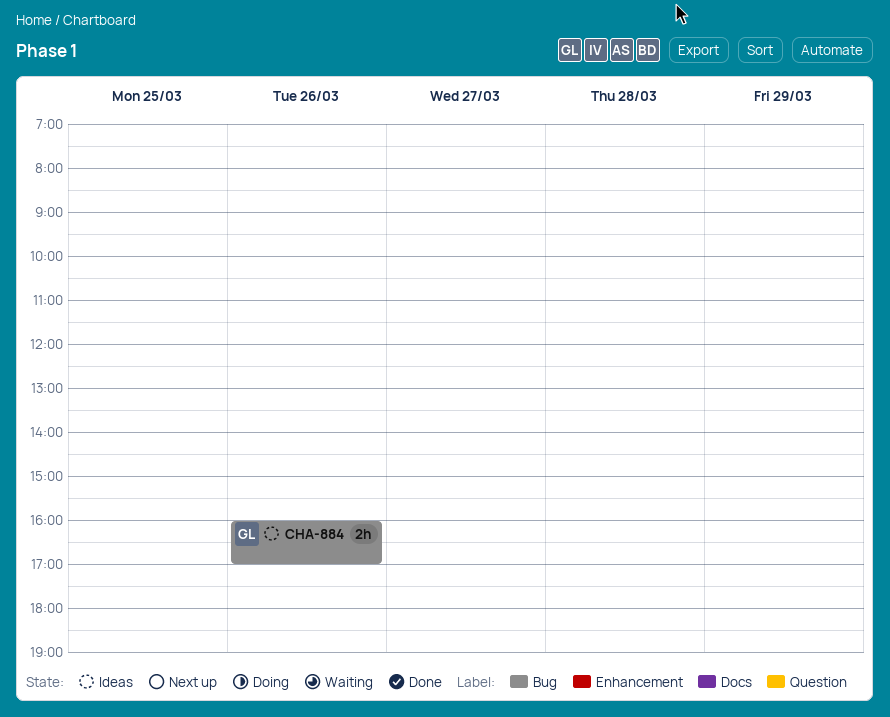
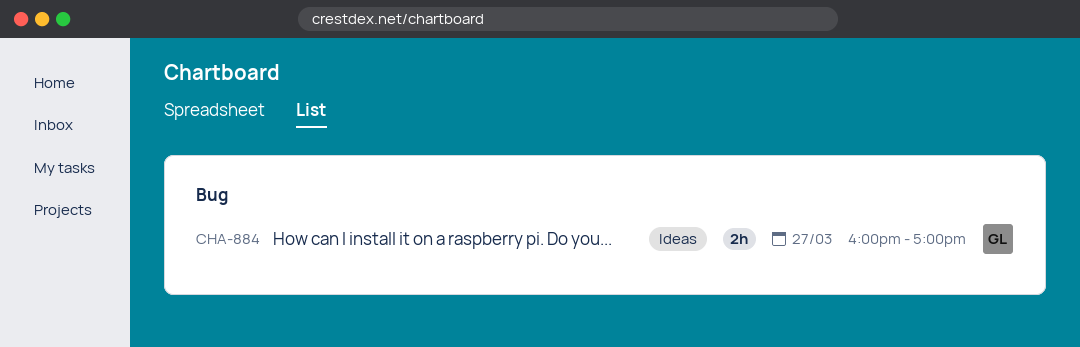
CHA-884, day: Mar 26 -> Mar 27

